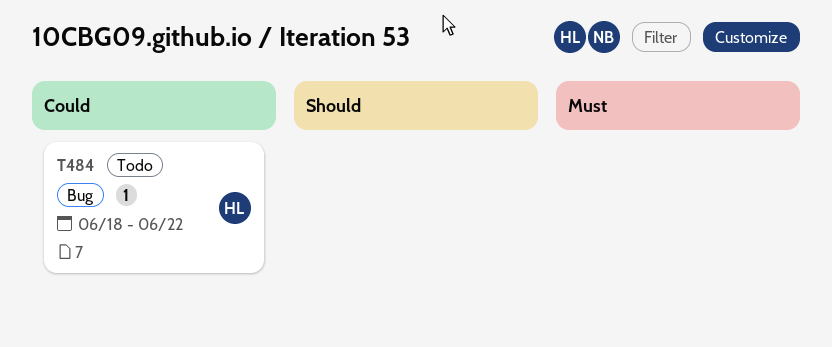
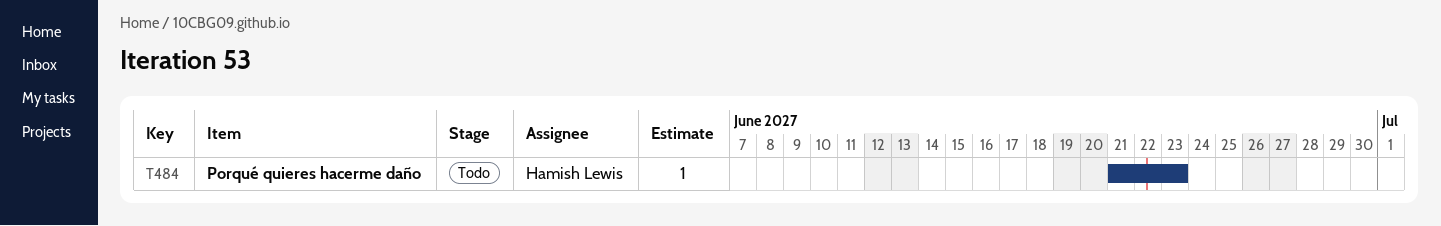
T484, start: Jun 18 -> Jun 21
T484, due: Jun 22 -> Jun 23

